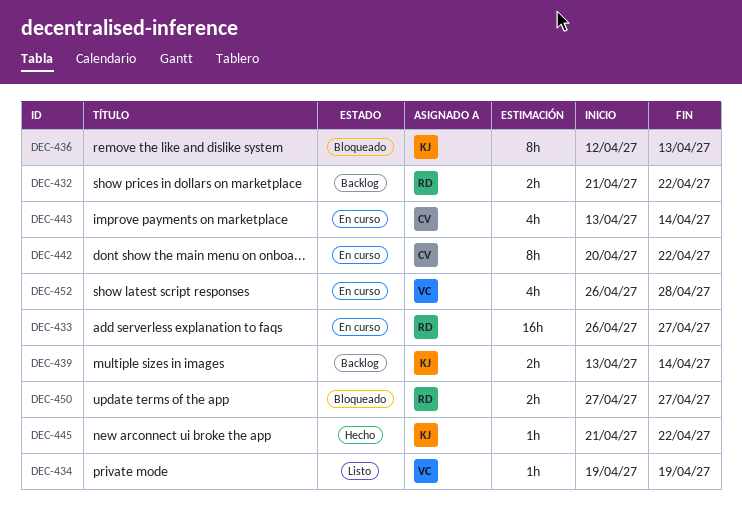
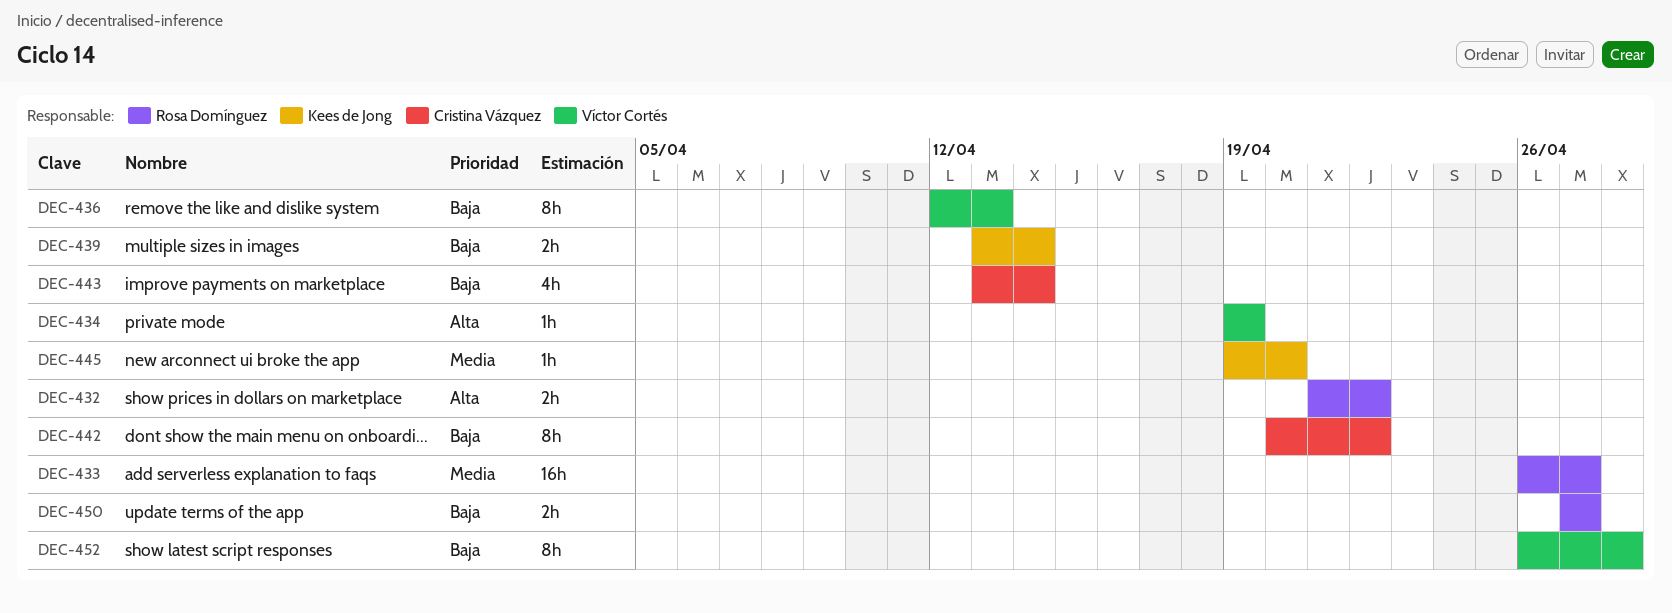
DEC-436, owner: Kees de Jong -> Víctor Cortés
DEC-445, start: Apr 21 -> Apr 19
DEC-445, due: Apr 22 -> Apr 20
DEC-452, estimate: 4h -> 8h

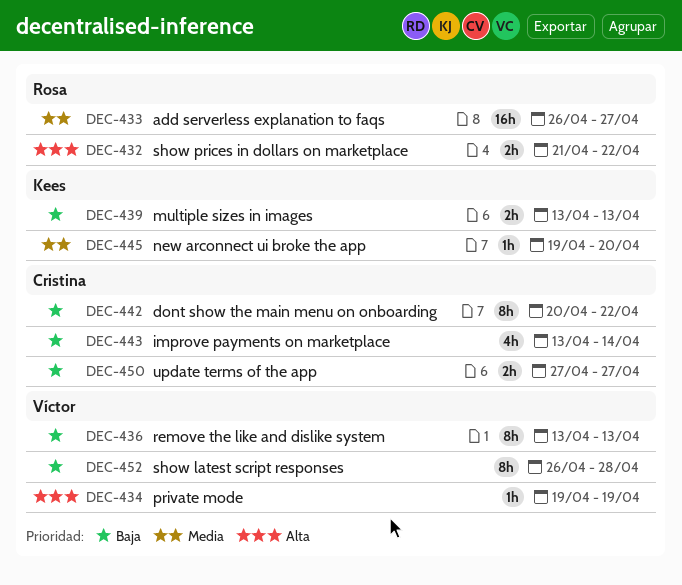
DEC-436, start: Apr 12 -> Apr 13
DEC-439, due: Apr 14 -> Apr 13
DEC-450, owner: Rosa Domínguez -> Cristina Vázquez

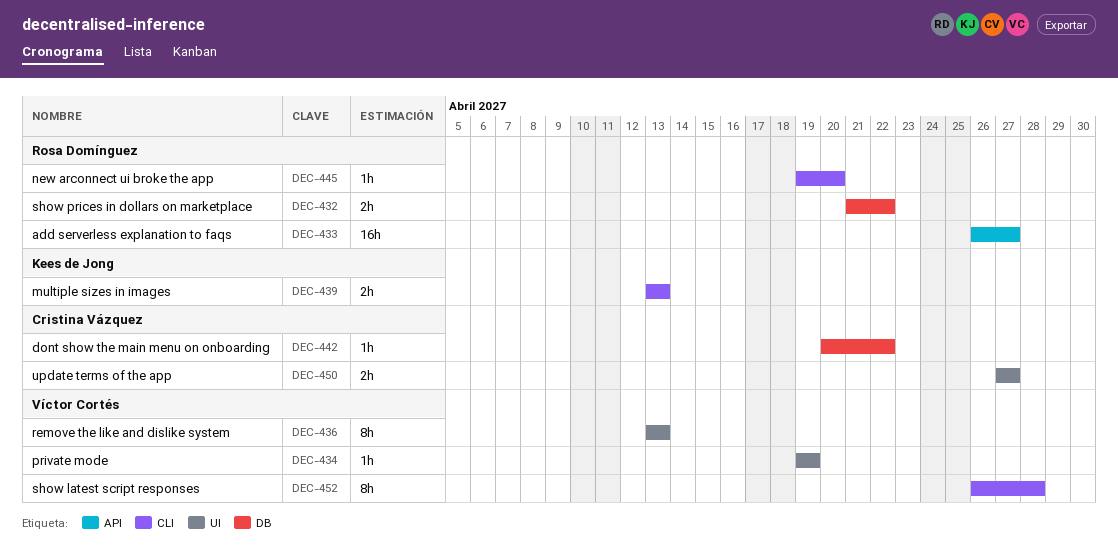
DEC-442, estimate: 8h -> 1h
DEC-443: present -> none
DEC-445, owner: Kees de Jong -> Rosa Domínguez

